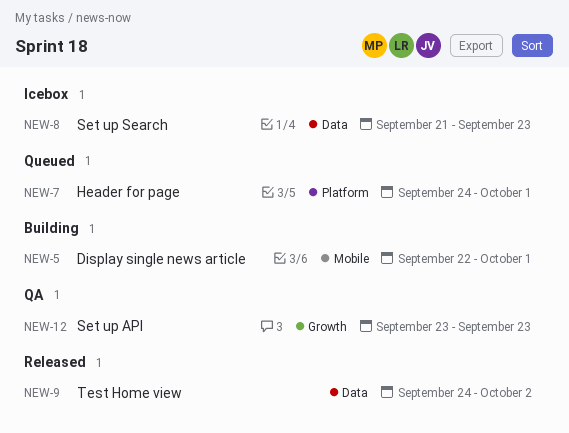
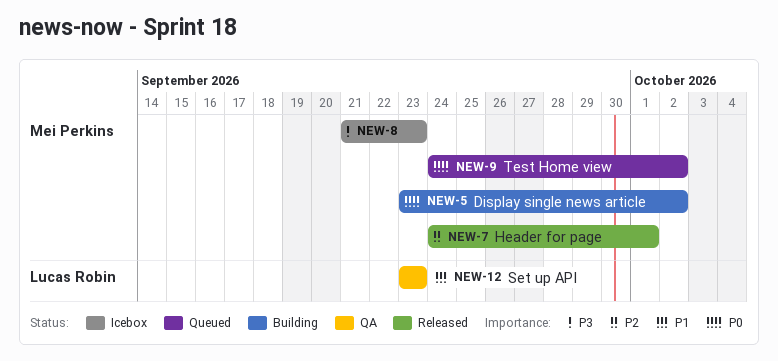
NEW-5, start: Sep 22 -> Sep 23
NEW-5, due: Oct 1 -> Oct 2
NEW-7, status: Queued -> Released
NEW-9, status: Released -> Queued

